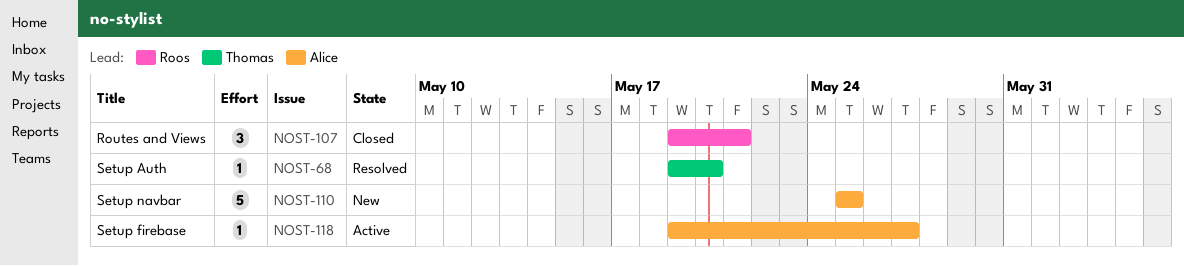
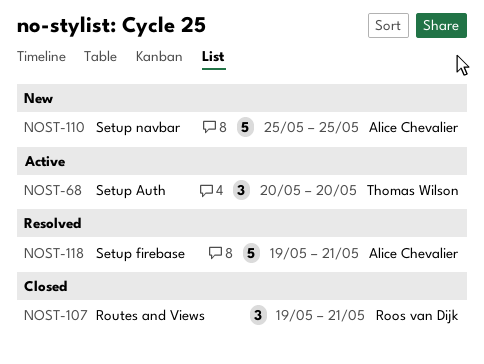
NOST-68, status: Resolved -> Active
NOST-68, estimate: 1 -> 3
NOST-68, start: May 19 -> May 20
NOST-118, status: Active -> Resolved
NOST-118, estimate: 1 -> 5
NOST-118, due: May 27 -> May 21

